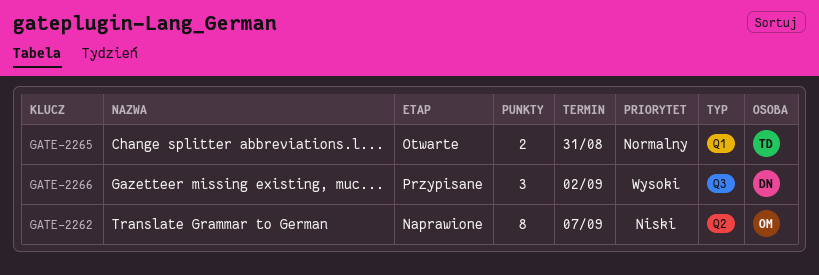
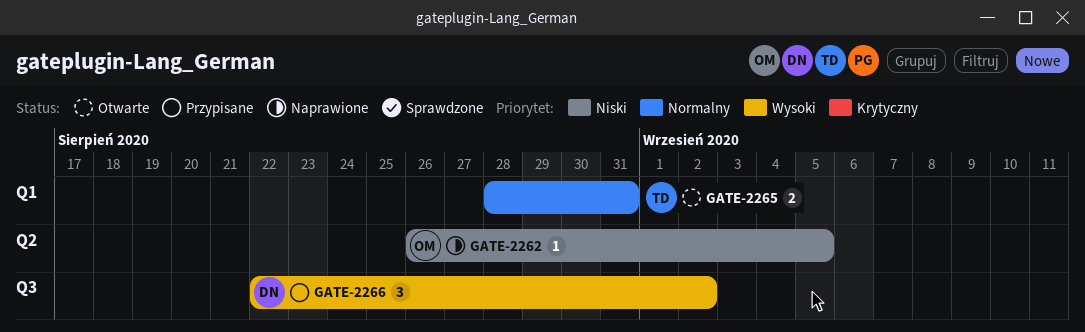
GATE-2262, estimate: 8 -> 1
GATE-2262, due: Sep 7 -> Sep 5

